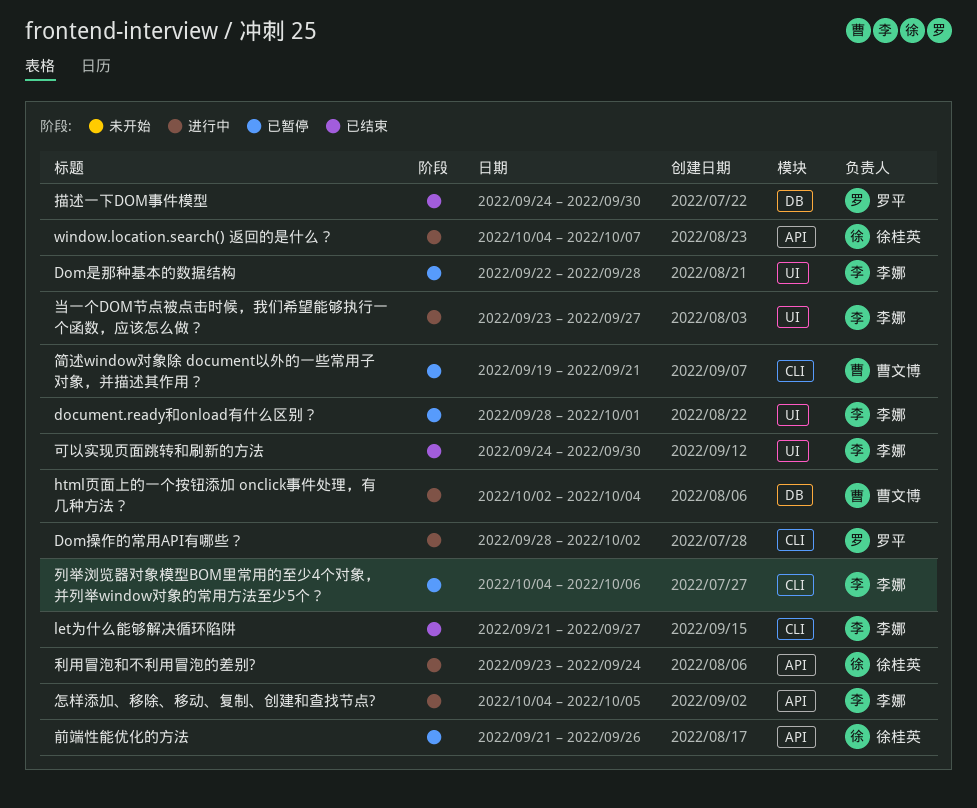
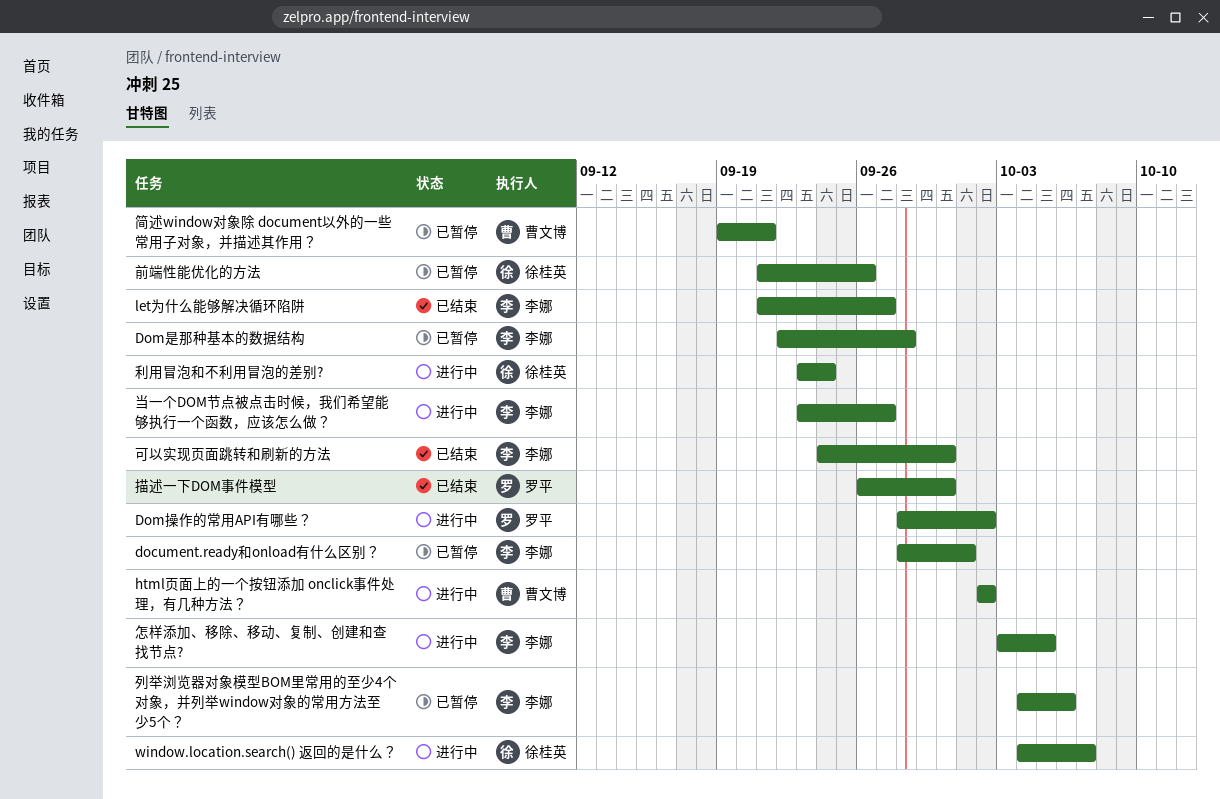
html页面上的一个按钮添加 onclick事件处理，有几种方法？, due: Oct 4 -> Oct 2
怎样添加、移除、移动、复制、创建和查找节点?, start: Oct 4 -> Oct 3
描述一下DOM事件模型, start: Sep 24 -> Sep 26

